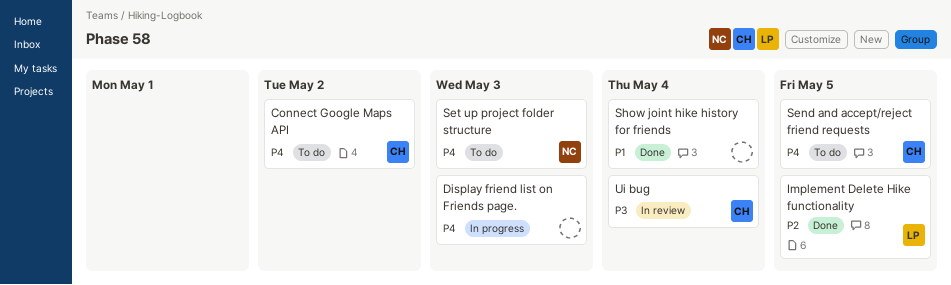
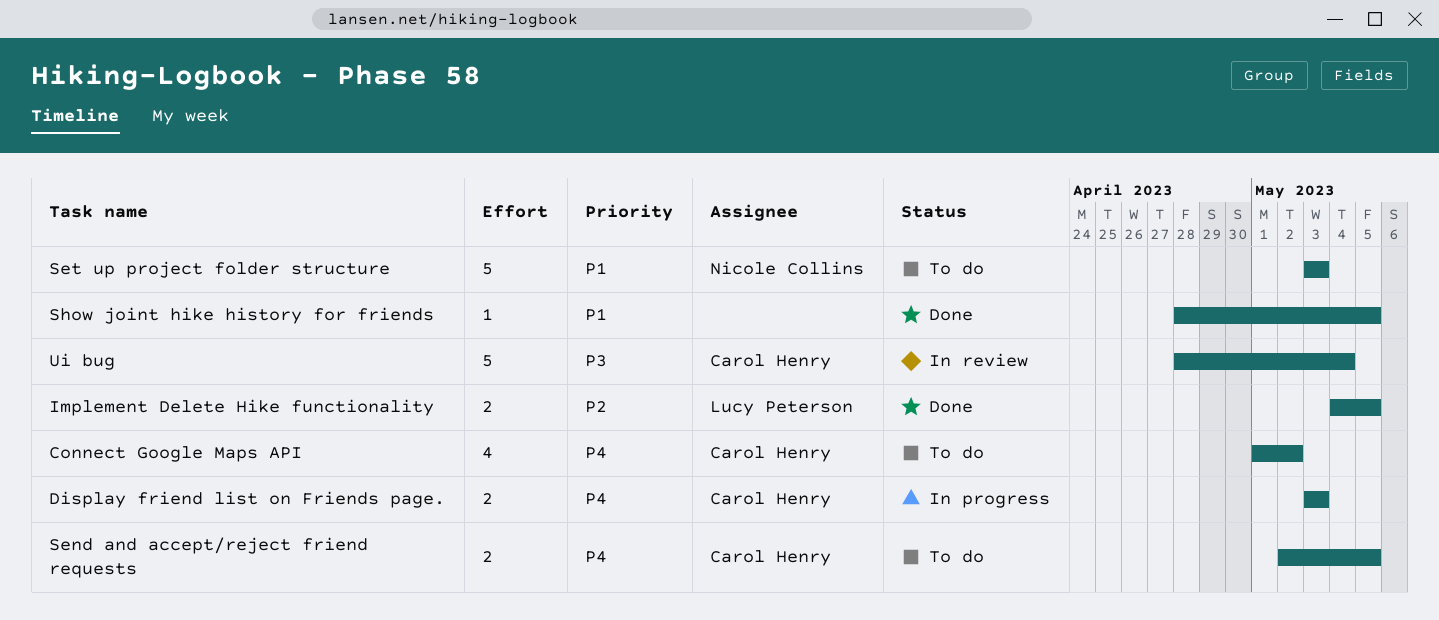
Display friend list on Friends page., owner: none -> Carol Henry
Set up project folder structure, priority: P4 -> P1
Show joint hike history for friends, due: May 4 -> May 5

